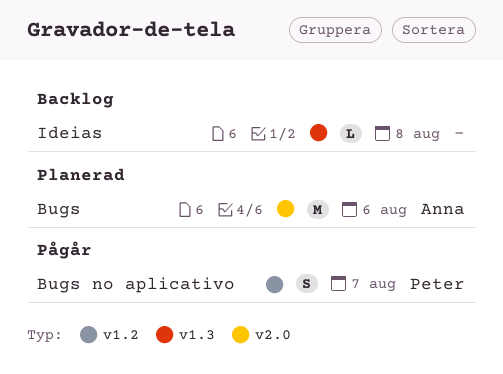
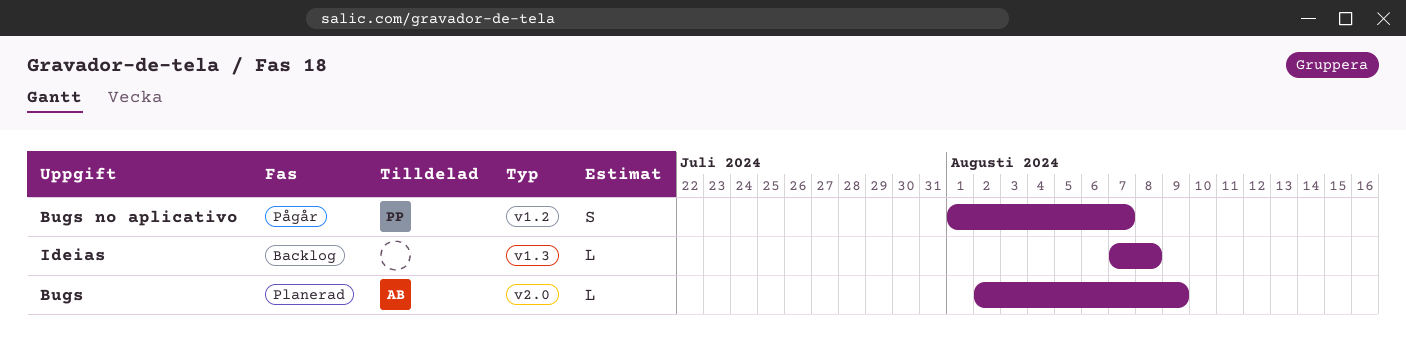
Bugs, estimate: M -> L
Bugs, due: Aug 6 -> Aug 9

